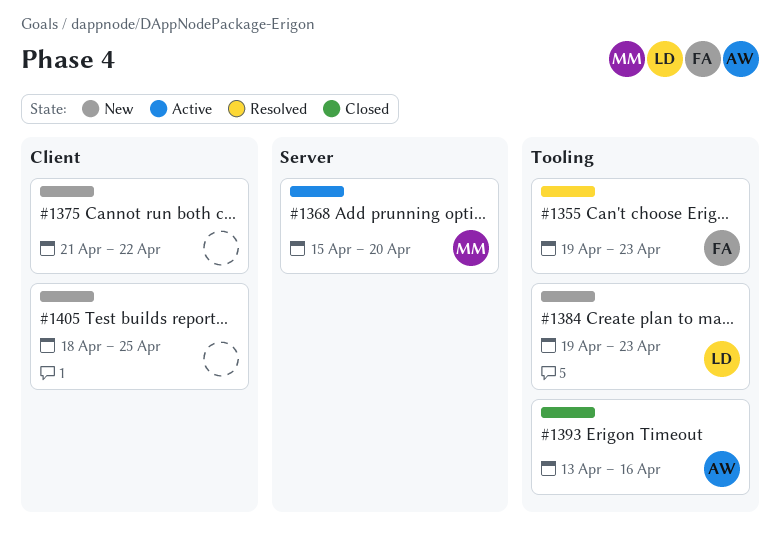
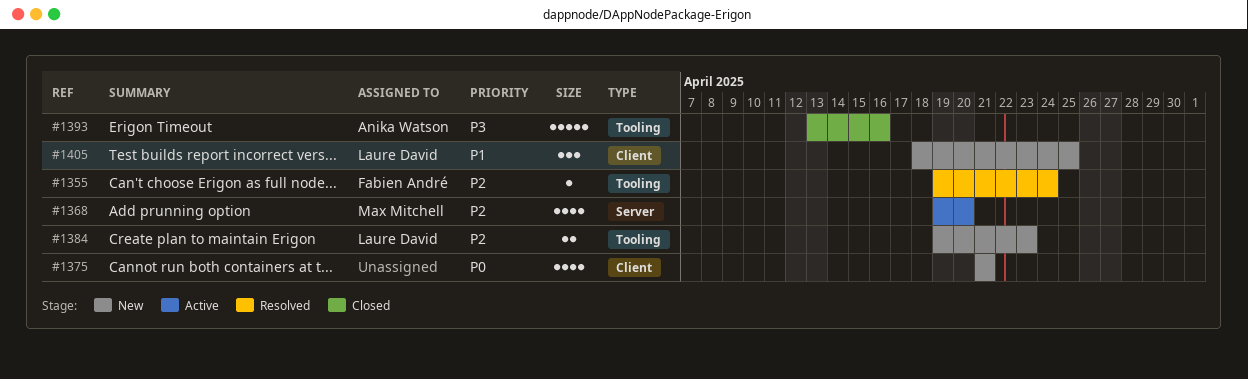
#1355, due: Apr 23 -> Apr 24
#1368, start: Apr 15 -> Apr 19
#1375, due: Apr 22 -> Apr 21
#1405, owner: none -> Laure David

